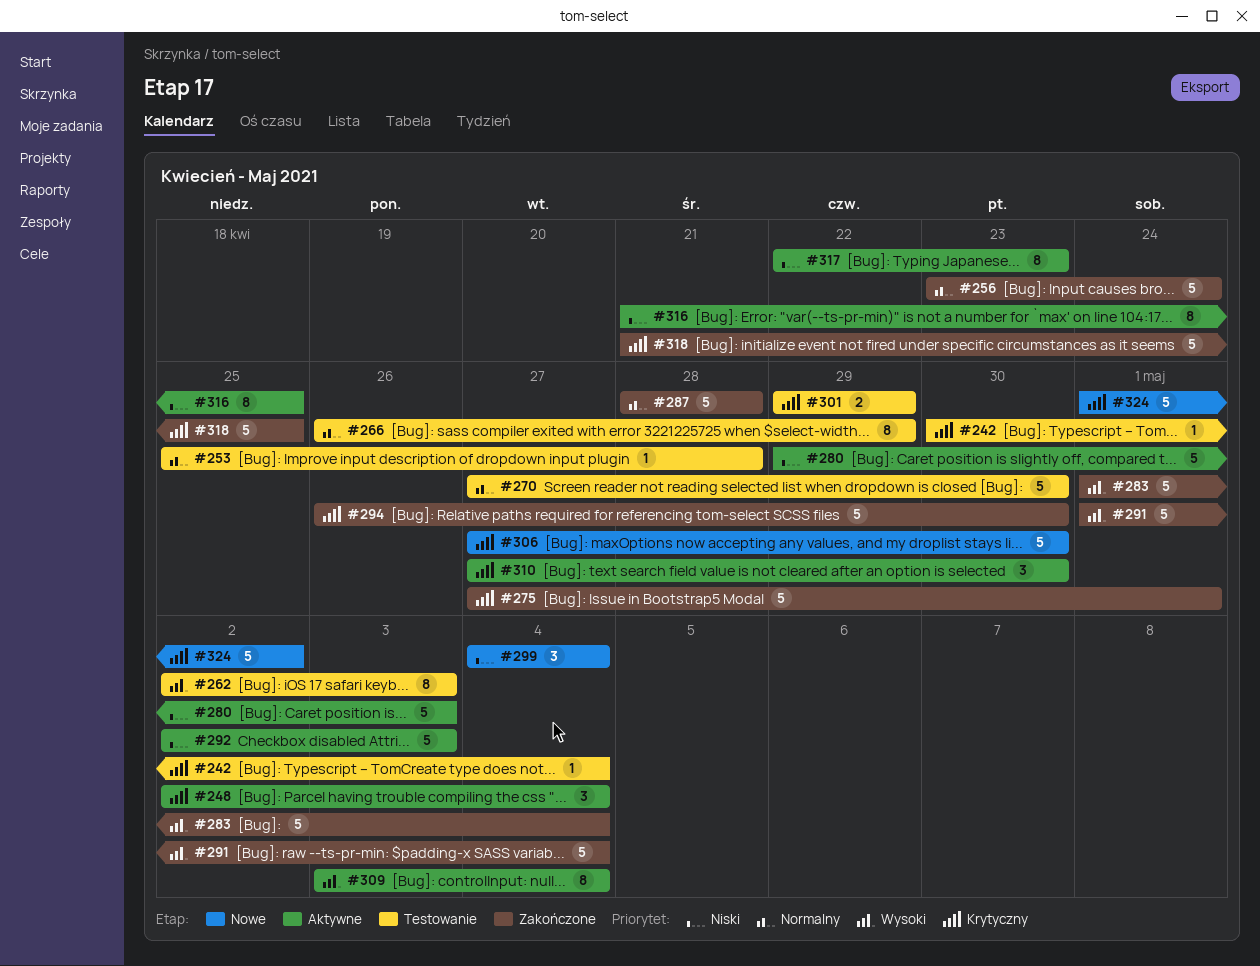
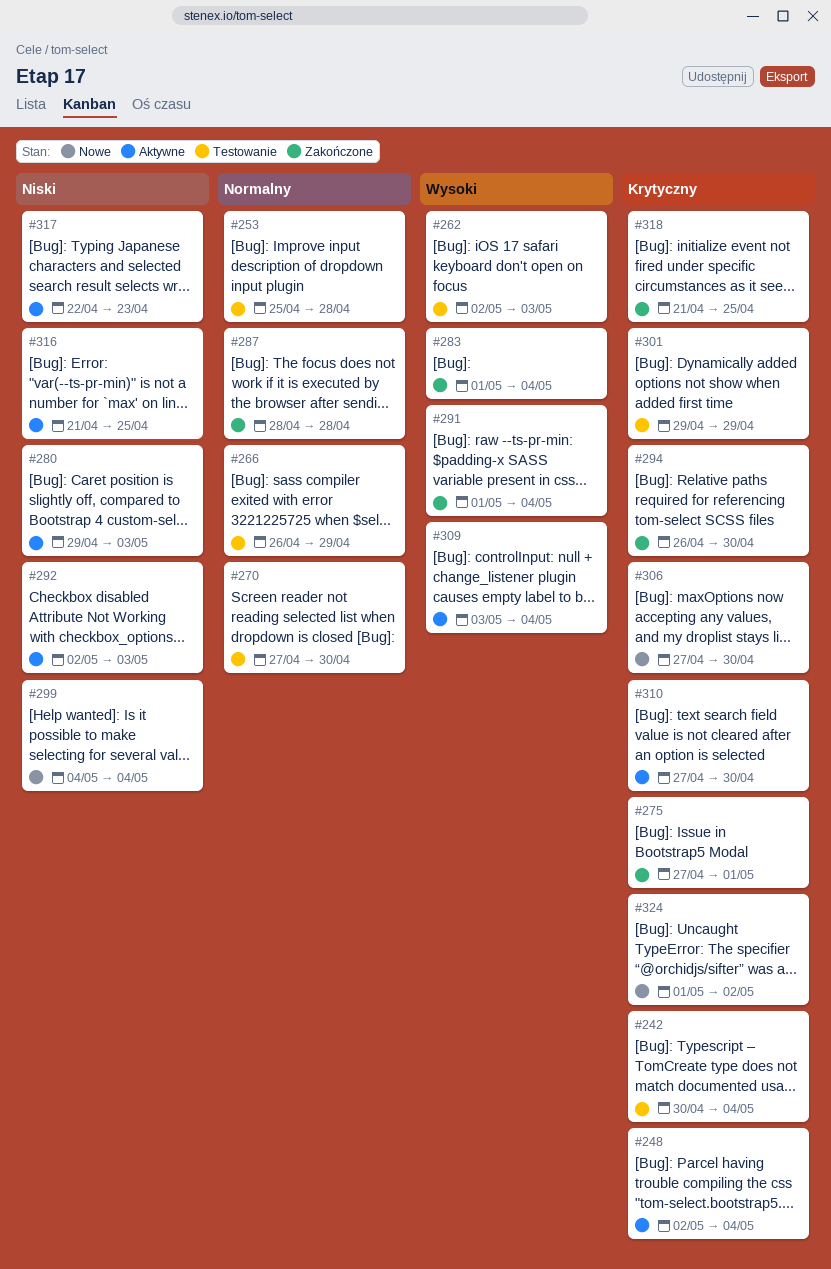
#256: present -> none

